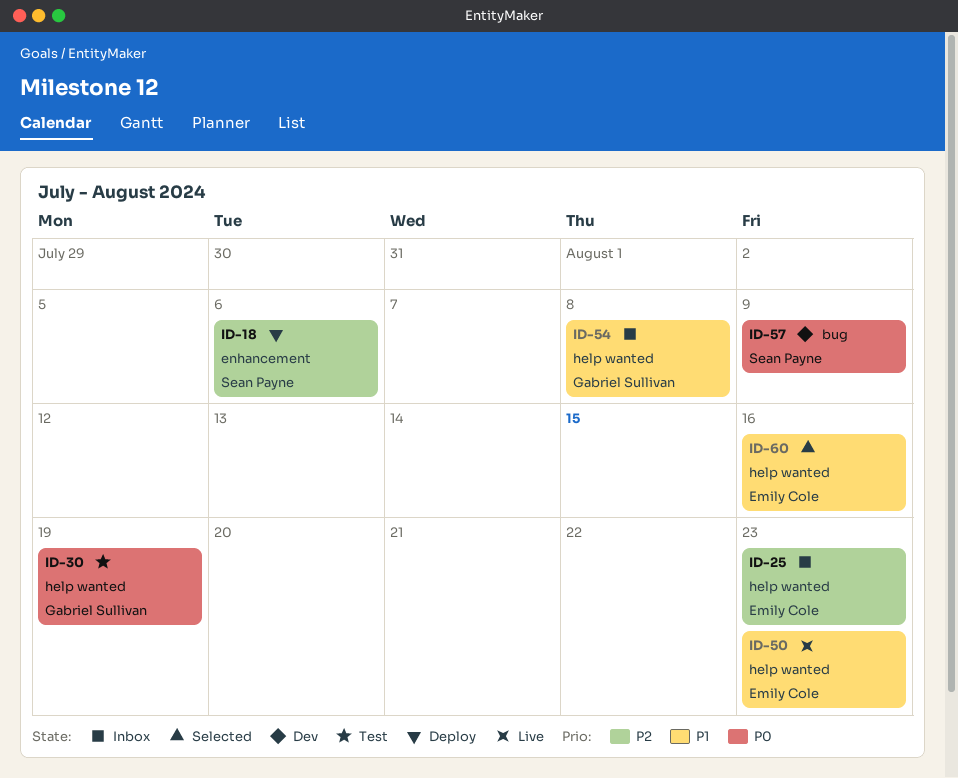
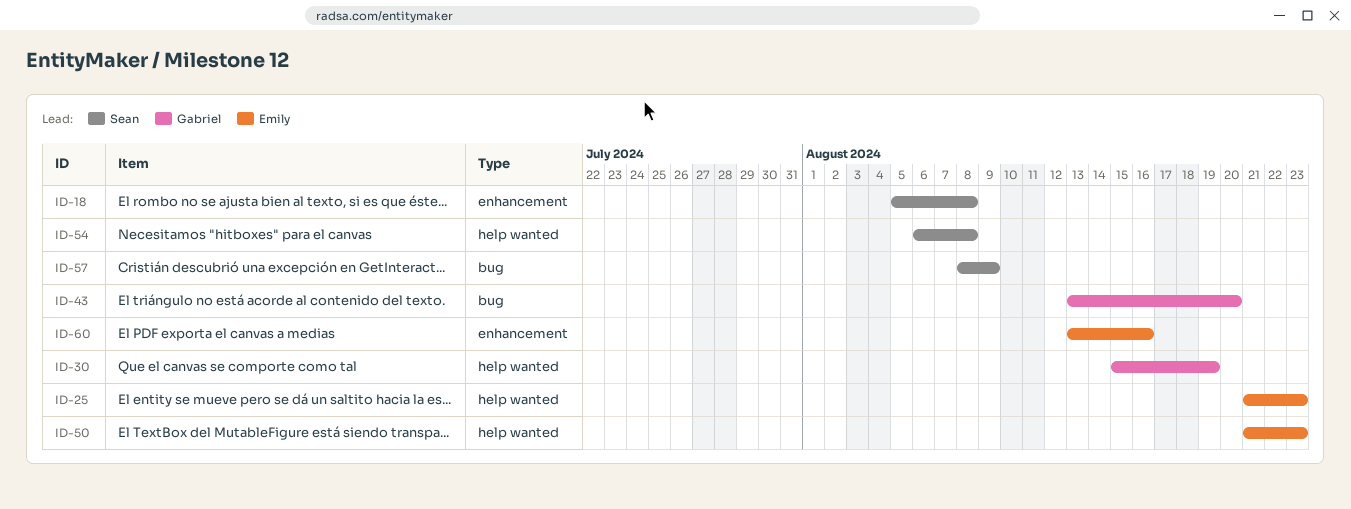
ID-18, due: Aug 6 -> Aug 8
ID-43: none -> present
ID-54, owner: Gabriel Sullivan -> Sean Payne
ID-60, label: help wanted -> enhancement

